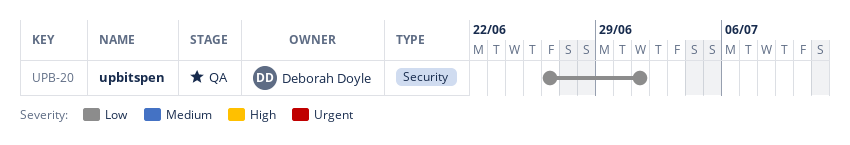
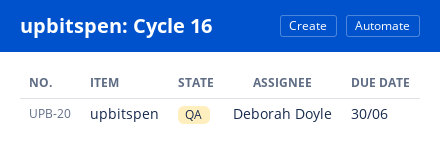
UPB-20, due: Jul 1 -> Jun 30

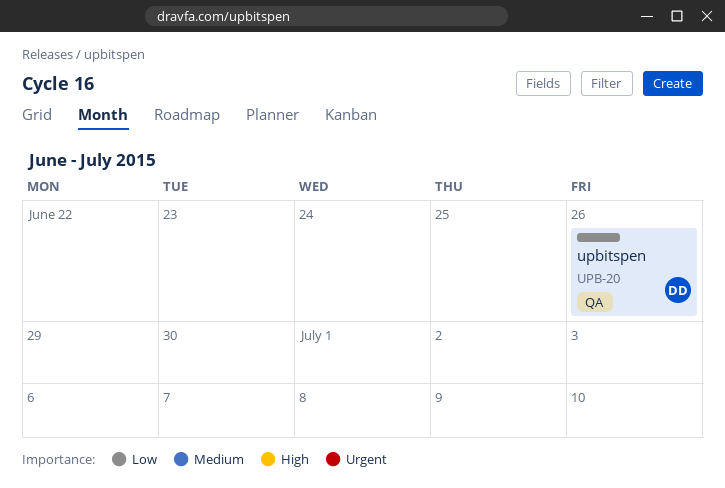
UPB-20, due: Jun 30 -> Jun 26

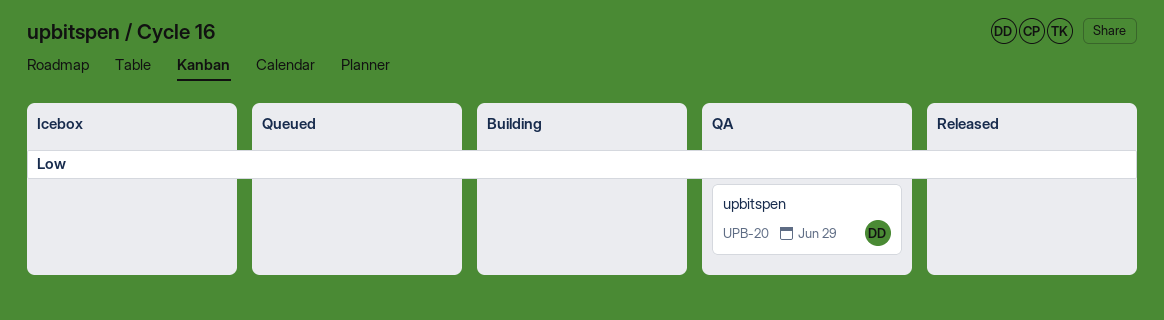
UPB-20, due: Jun 26 -> Jun 29

